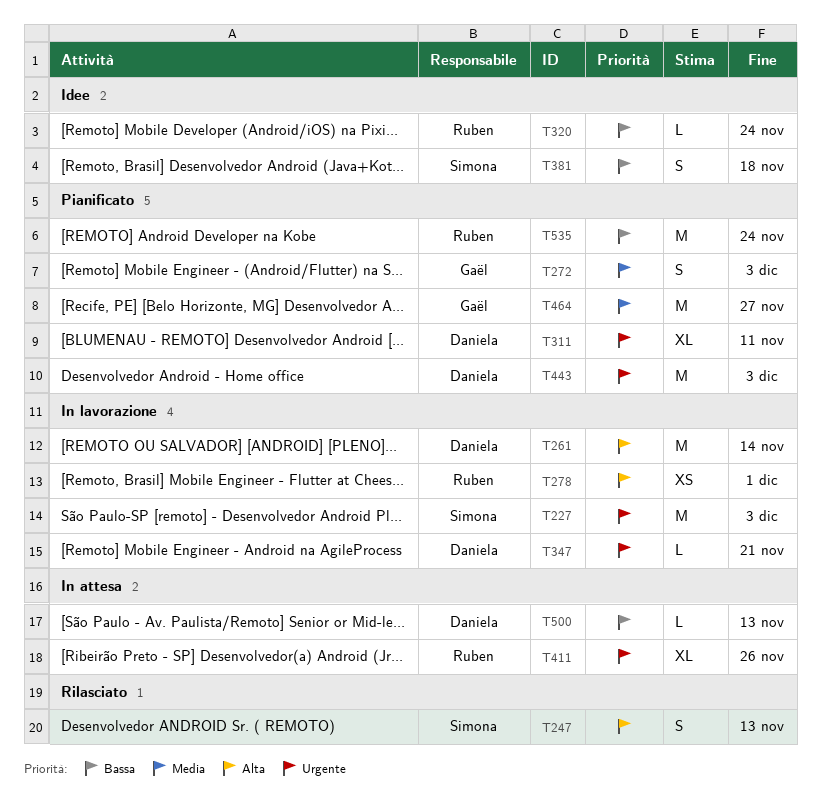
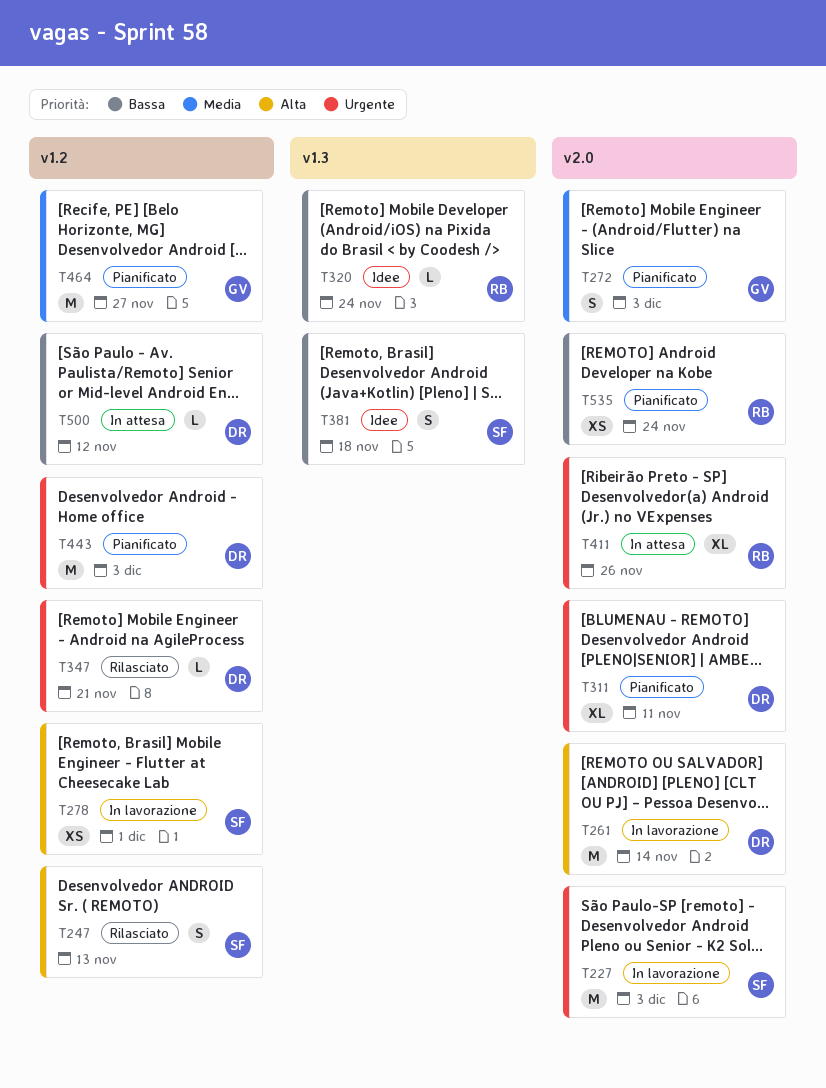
T278, owner: Ruben -> Simona
T347, status: In lavorazione -> Rilasciato
T500, due: Nov 13 -> Nov 12
T535, estimate: M -> XS

